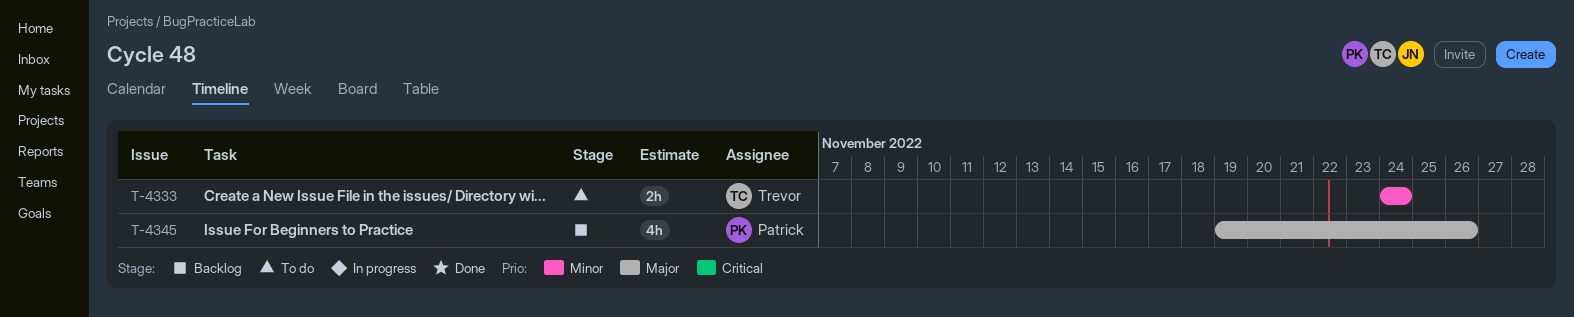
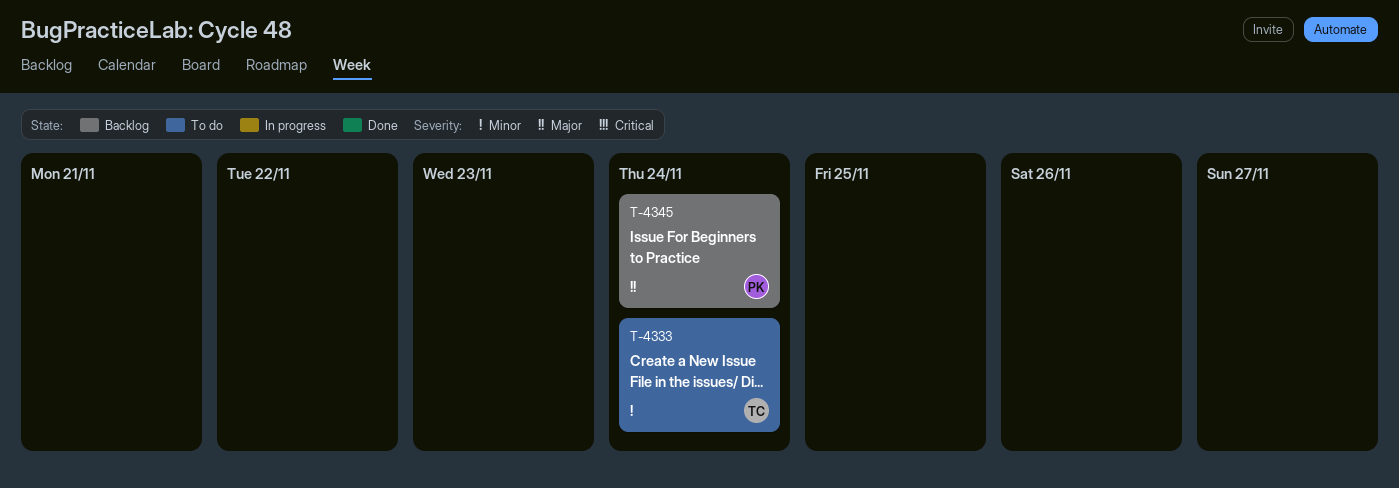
T-4345, due: Nov 26 -> Nov 24

